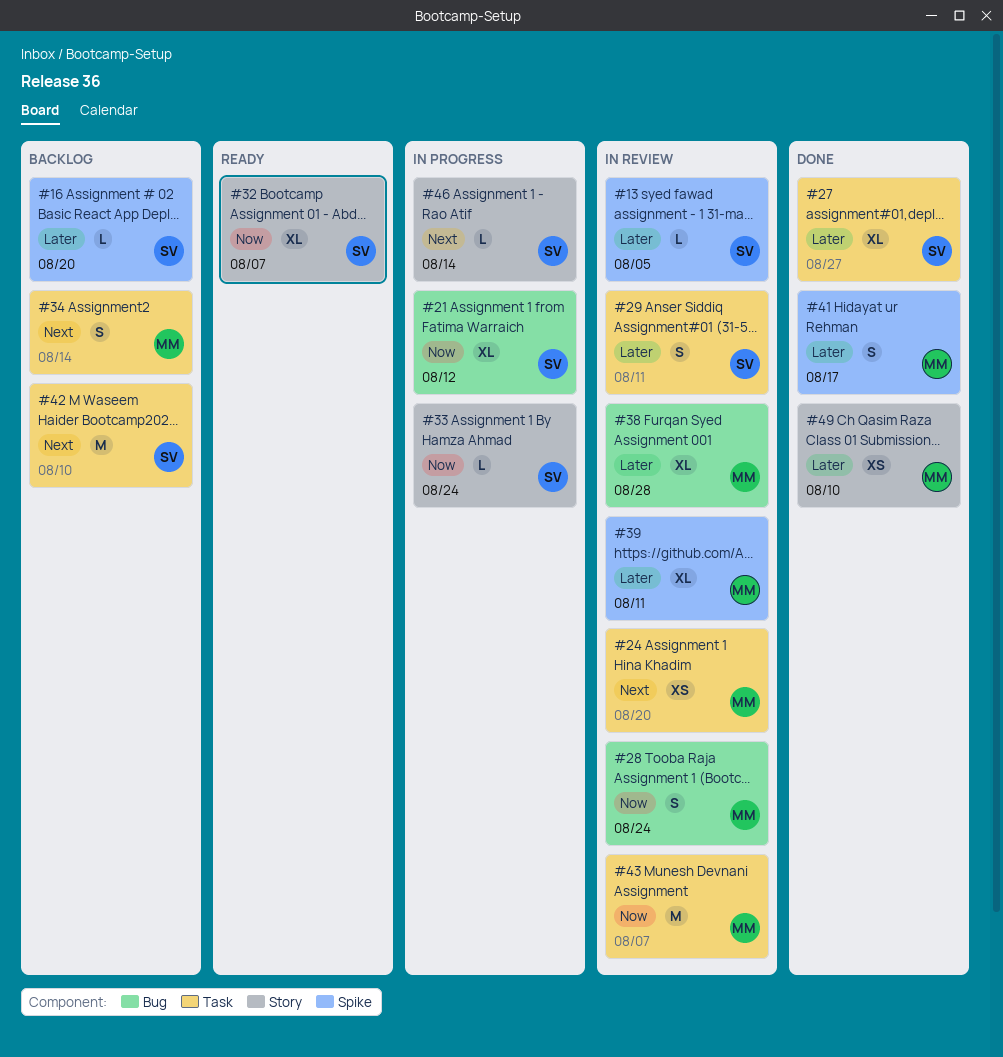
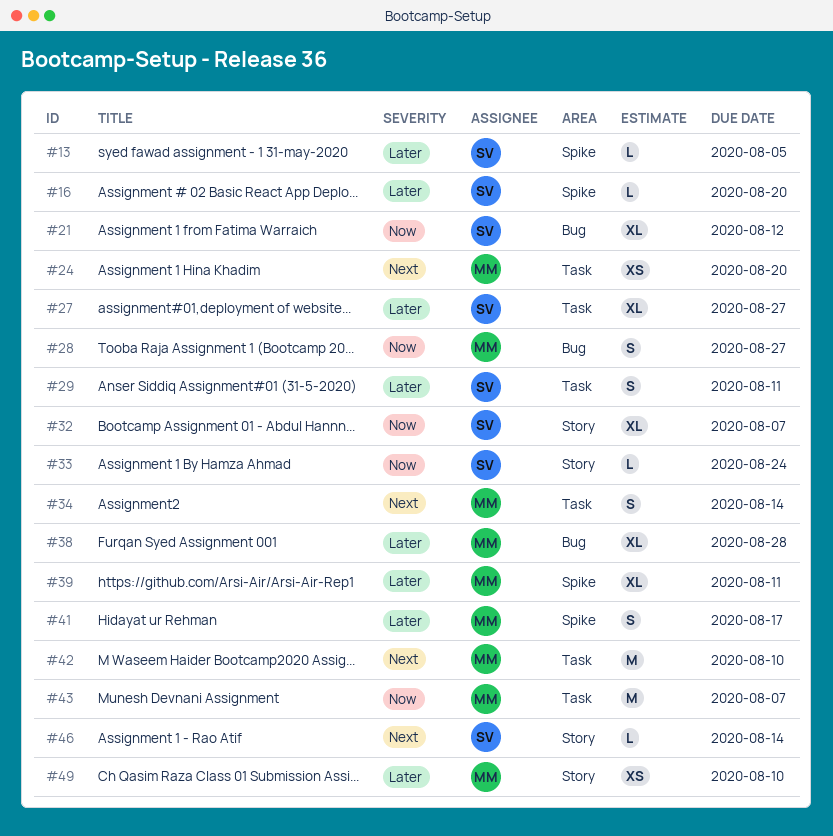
#28, due: Aug 24 -> Aug 27
#42, owner: SV -> MM

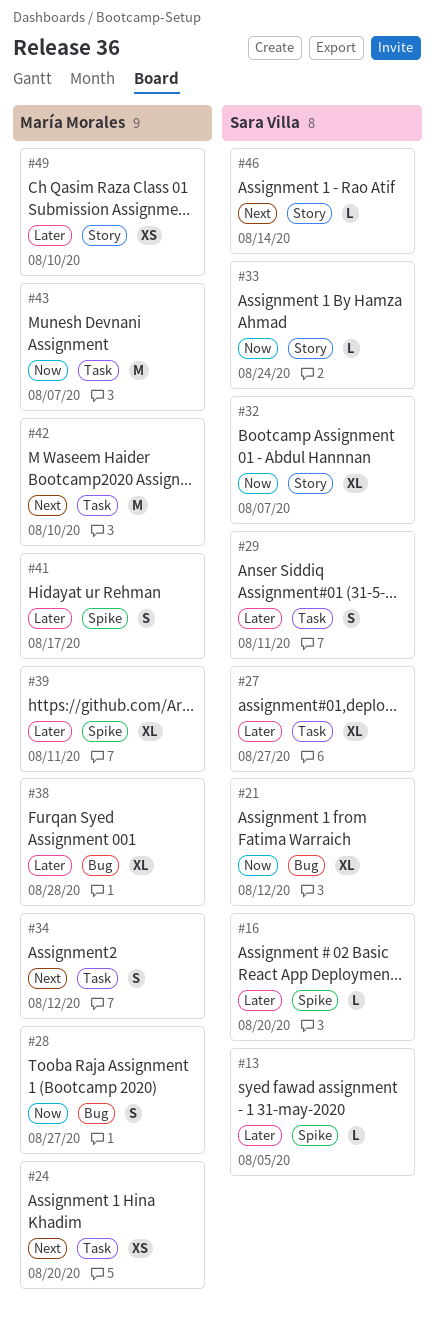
#34, due: Aug 14 -> Aug 12

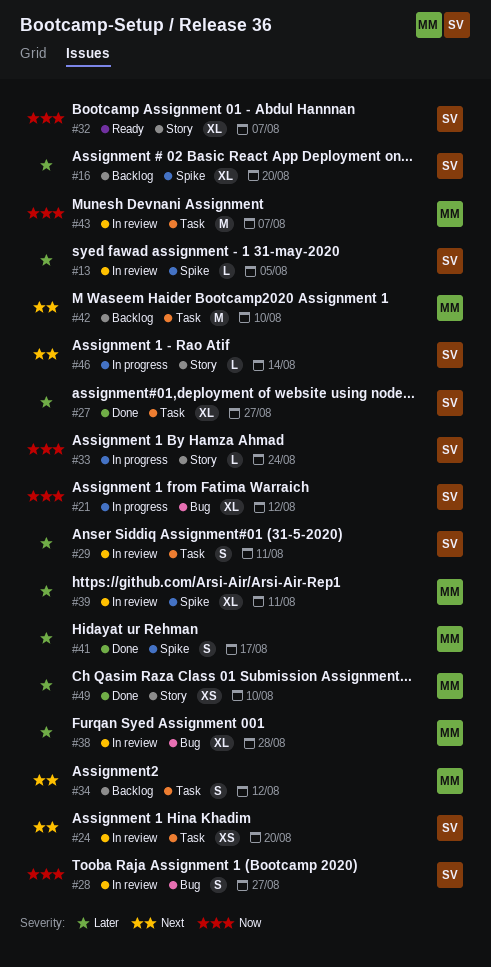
#16, estimate: L -> XL
#24, owner: María Morales -> Sara Villa
#28, owner: María Morales -> Sara Villa

